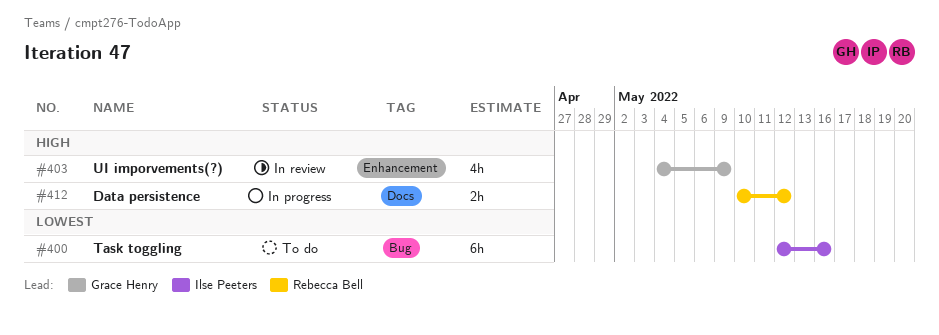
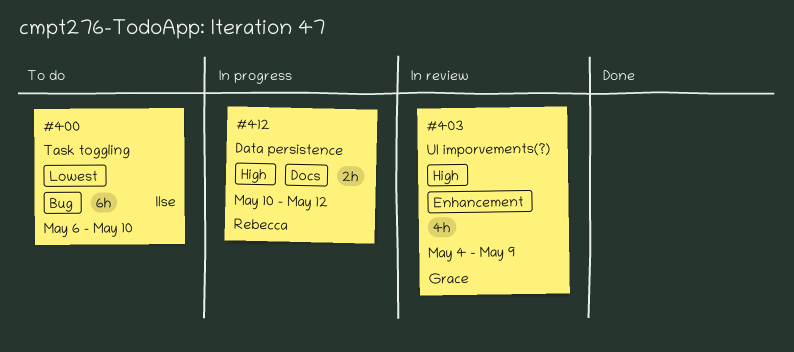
#400, start: May 12 -> May 6
#400, due: May 16 -> May 10

